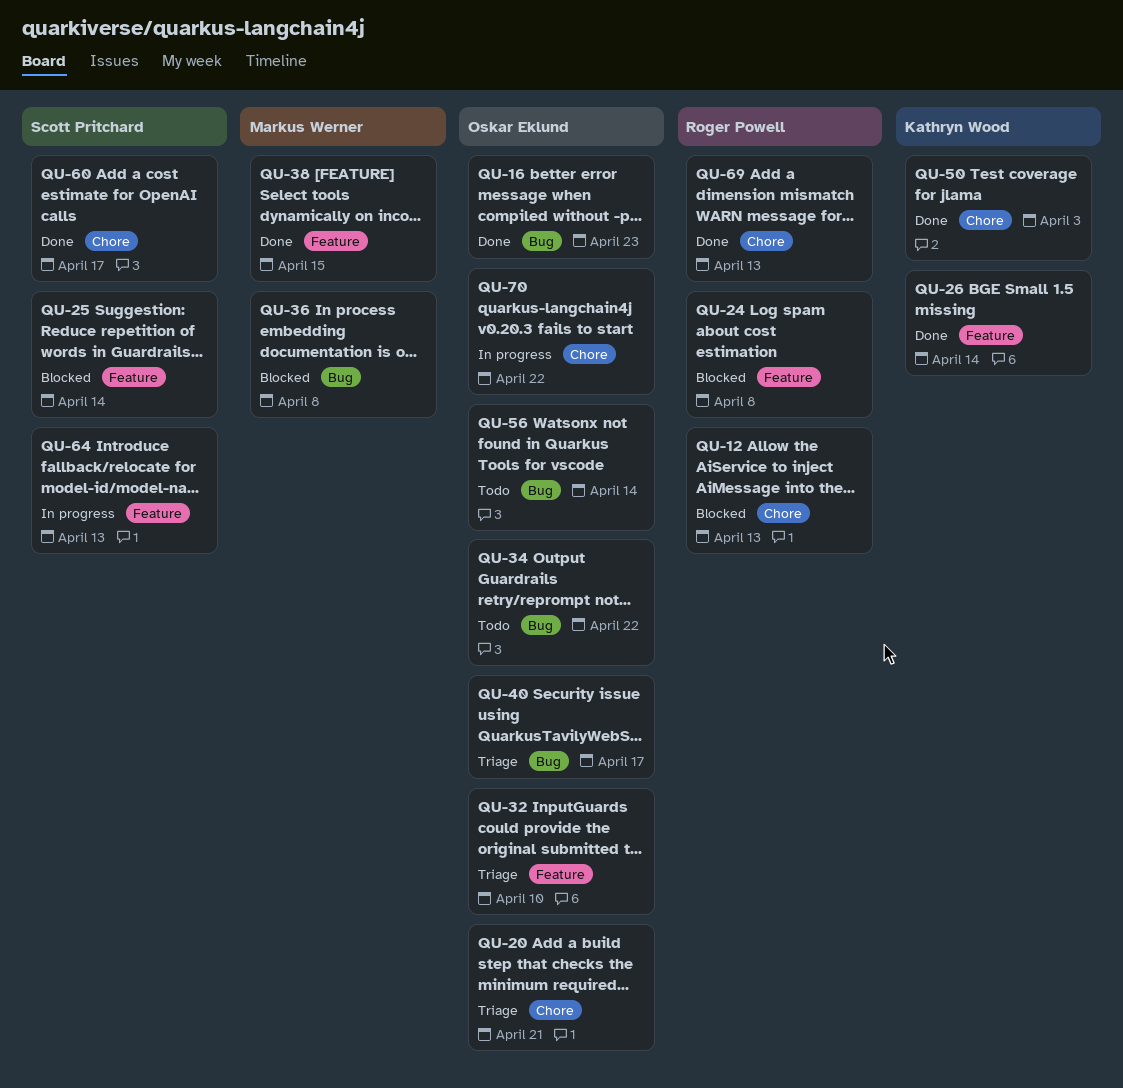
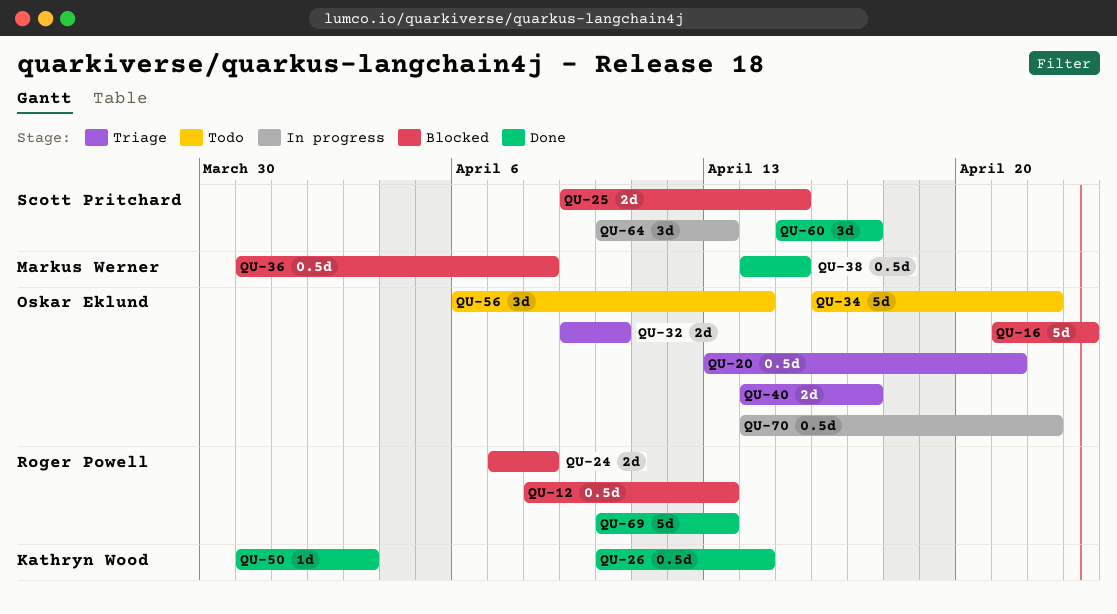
QU-16, status: Done -> Blocked
QU-25, due: Apr 14 -> Apr 15

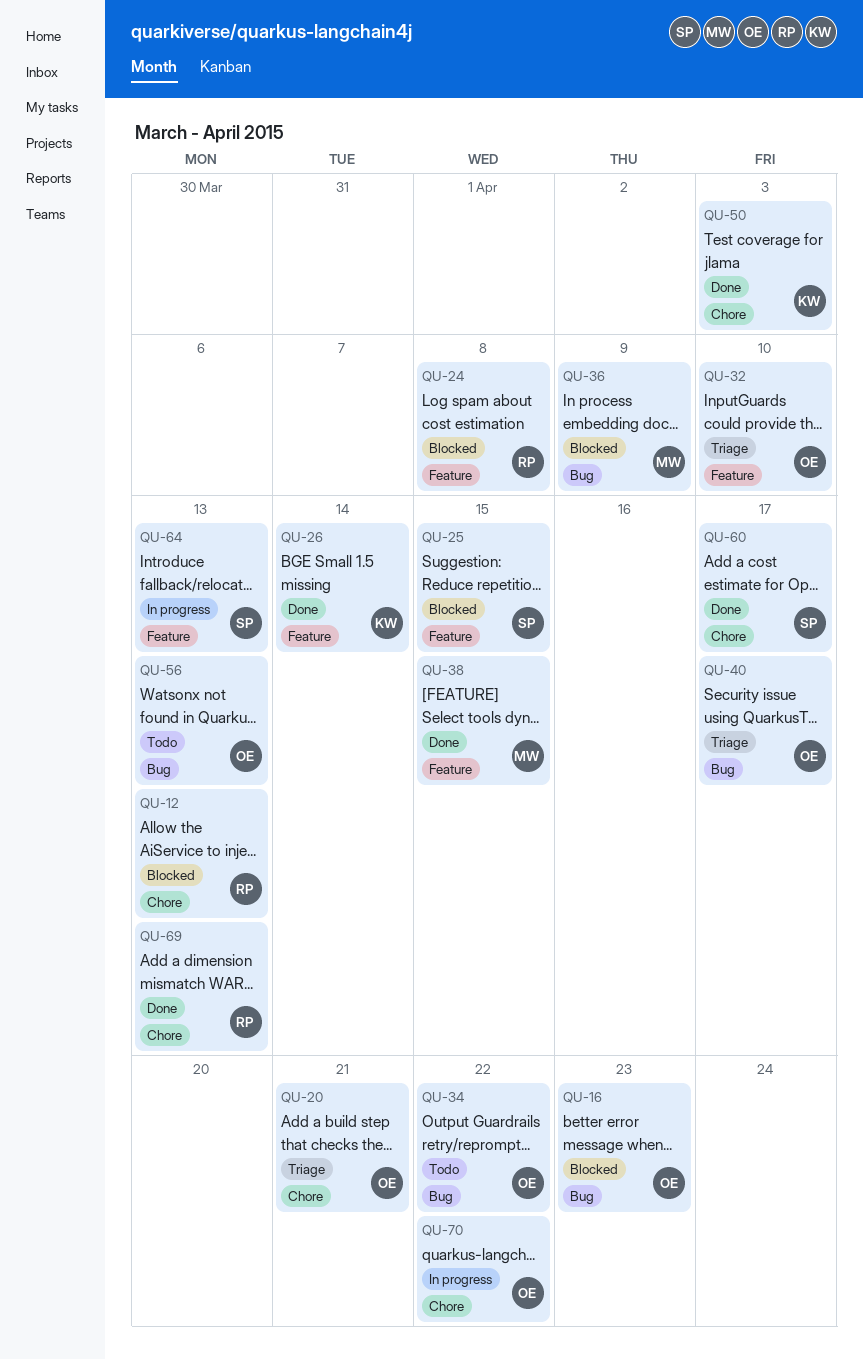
QU-36, due: Apr 8 -> Apr 9
QU-56, due: Apr 14 -> Apr 13

